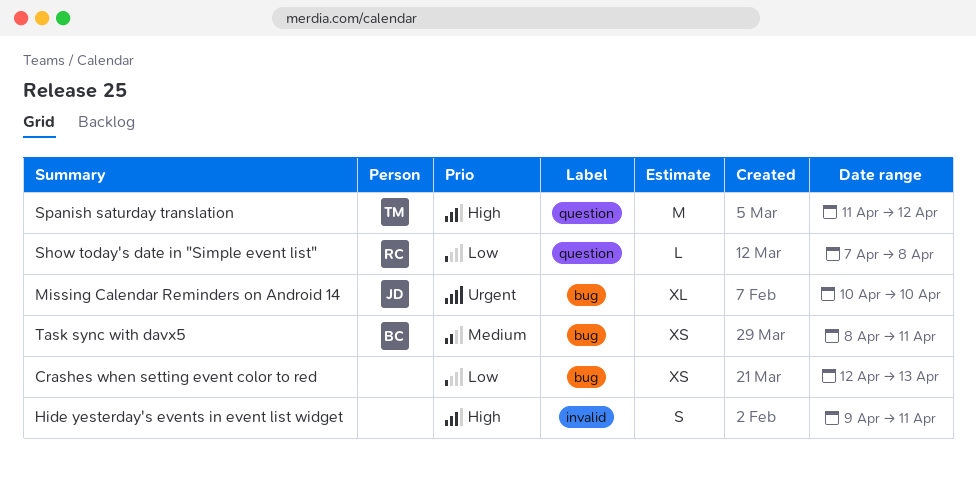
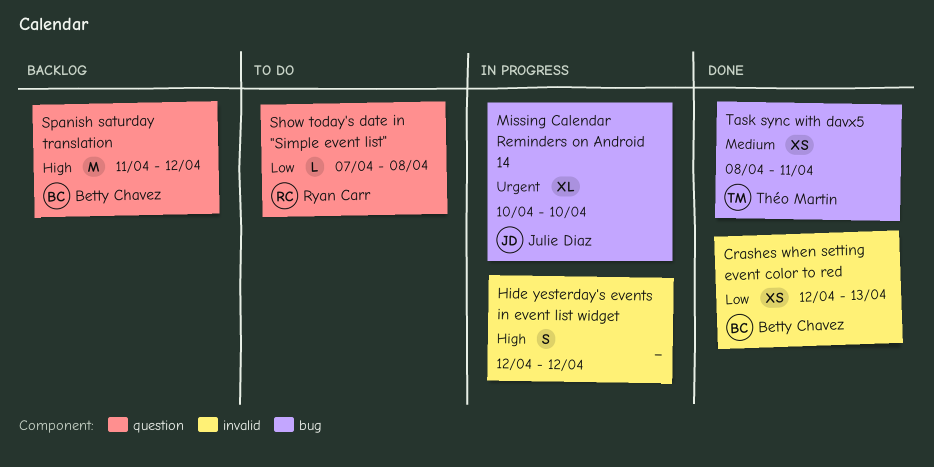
Crashes when setting event color to red, owner: none -> Betty Chavez
Crashes when setting event color to red, label: bug -> invalid
Hide yesterday's events in event list widget, start: Apr 9 -> Apr 12
Hide yesterday's events in event list widget, due: Apr 11 -> Apr 12
Spanish saturday translation, owner: Théo Martin -> Betty Chavez
Task sync with davx5, owner: Betty Chavez -> Théo Martin

